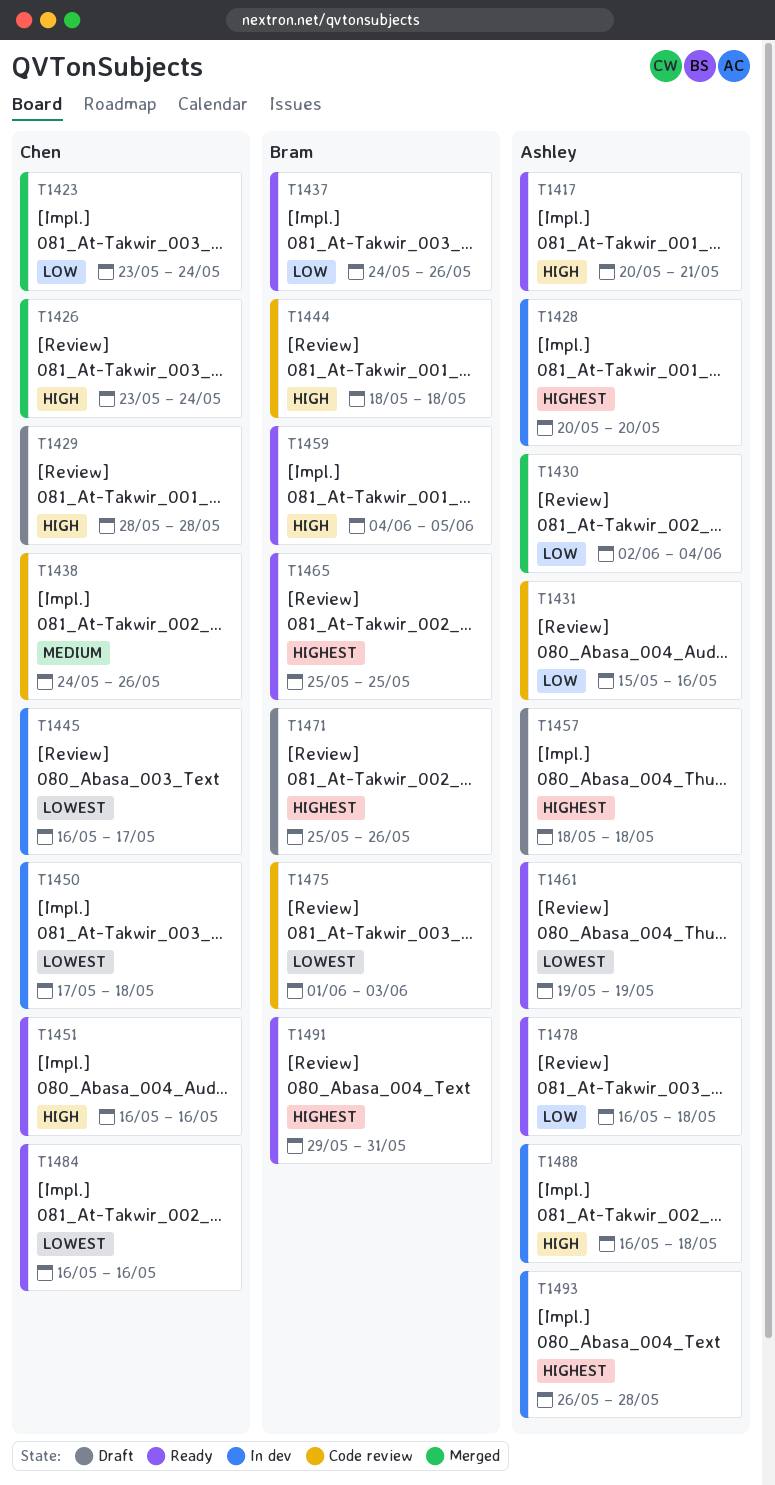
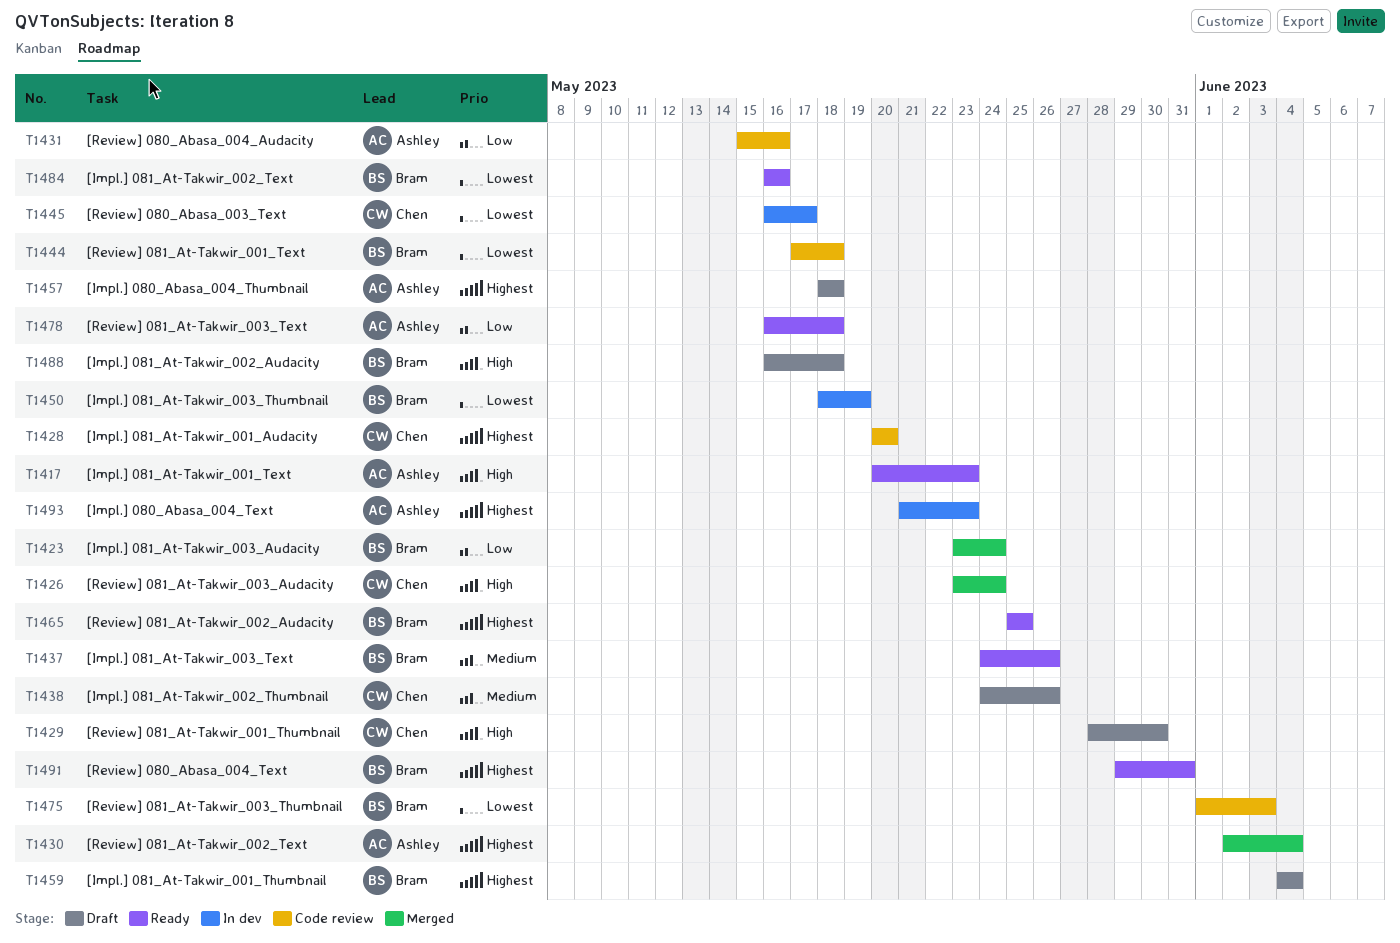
T1417, due: May 21 -> May 23
T1423, owner: Chen -> Bram
T1428, status: In dev -> Code review
T1428, owner: Ashley -> Chen
T1429, due: May 28 -> May 30
T1430, priority: Low -> Highest
T1437, priority: Low -> Medium
T1438, status: Code review -> Draft
T1444, priority: High -> Lowest
T1444, start: May 18 -> May 17
T1450, owner: Chen -> Bram
T1450, start: May 17 -> May 18
T1450, due: May 18 -> May 19
T1451: present -> none
T1459, status: Ready -> Draft
T1459, priority: High -> Highest
T1459, due: Jun 5 -> Jun 4
T1461: present -> none
T1471: present -> none
T1484, owner: Chen -> Bram
T1488, status: In dev -> Draft
T1488, owner: Ashley -> Bram
T1493, start: May 26 -> May 21
T1493, due: May 28 -> May 23

